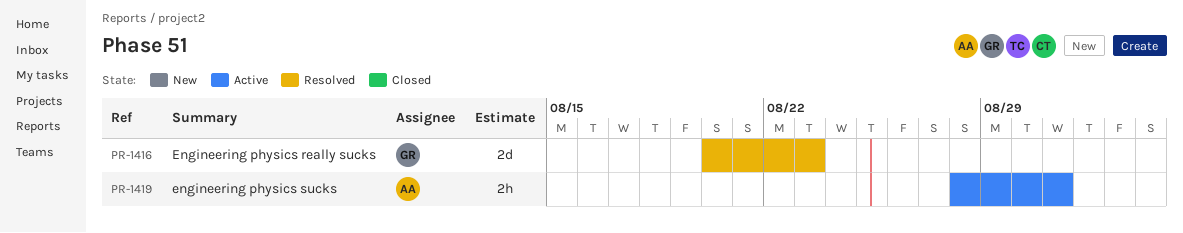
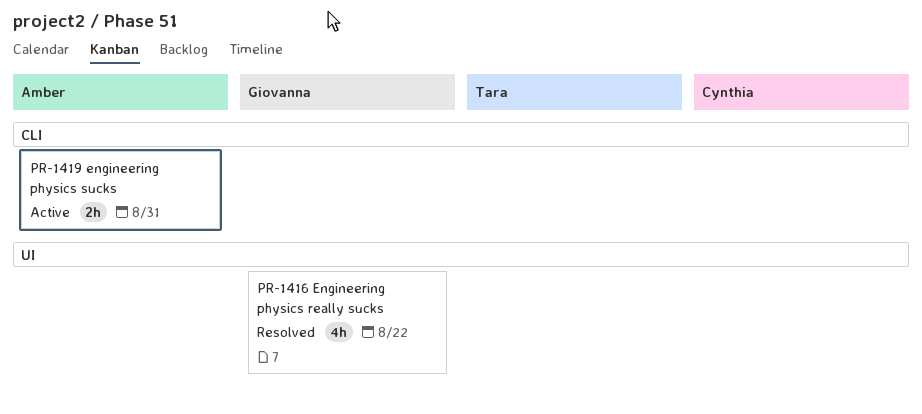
PR-1416, estimate: 2d -> 4h
PR-1416, due: Aug 23 -> Aug 22

